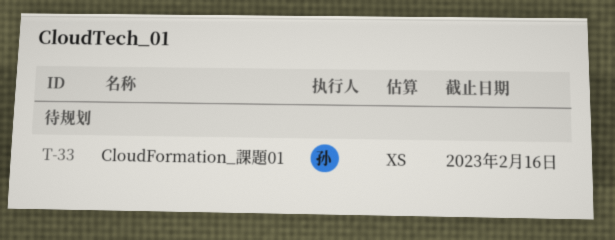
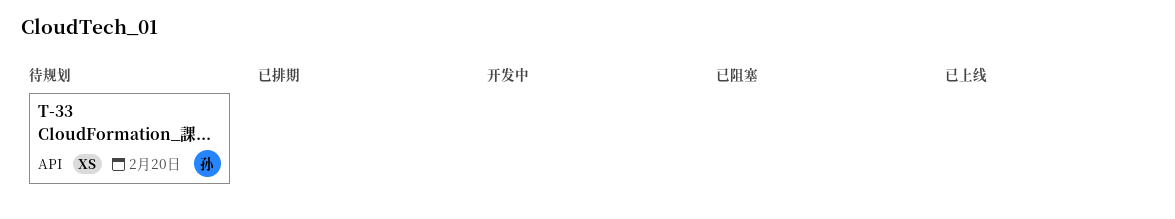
T-33, due: Feb 16 -> Feb 20

